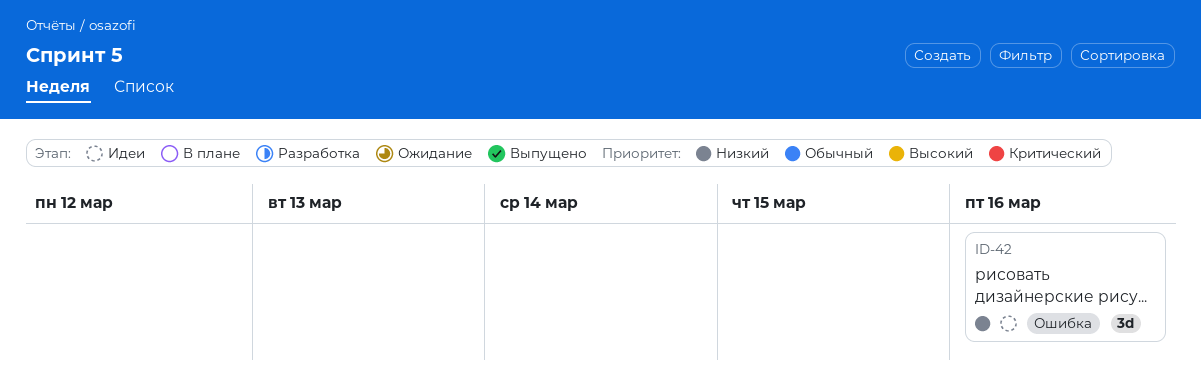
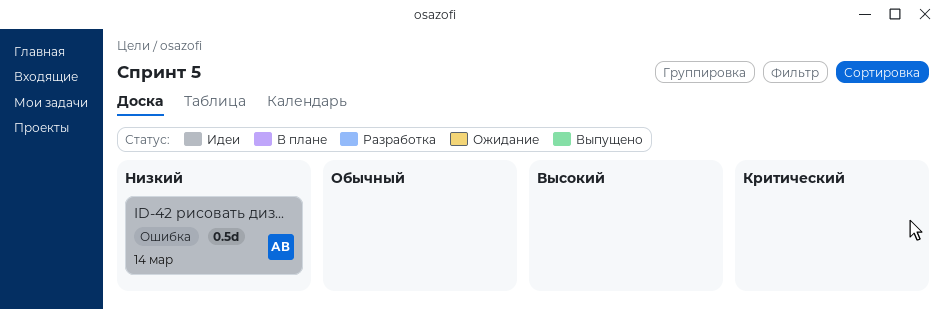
ID-42, estimate: 3d -> 0.5d
ID-42, due: Mar 16 -> Mar 14

